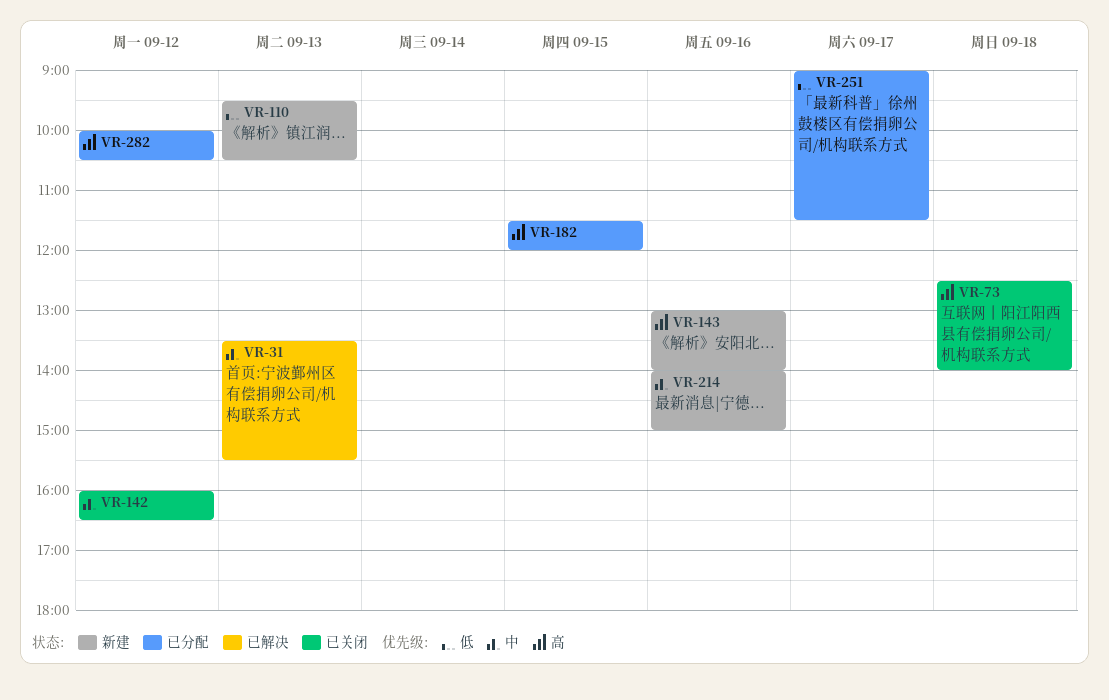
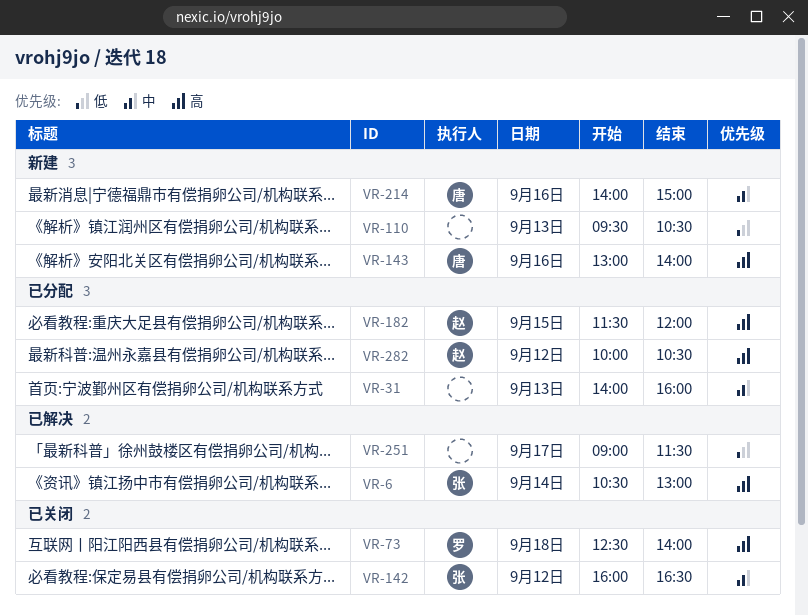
VR-6: none -> present
VR-31, status: 已解决 -> 已分配
VR-31, begins: 13:30 -> 14:00
VR-31, ends: 15:30 -> 16:00
VR-251, status: 已分配 -> 已解决

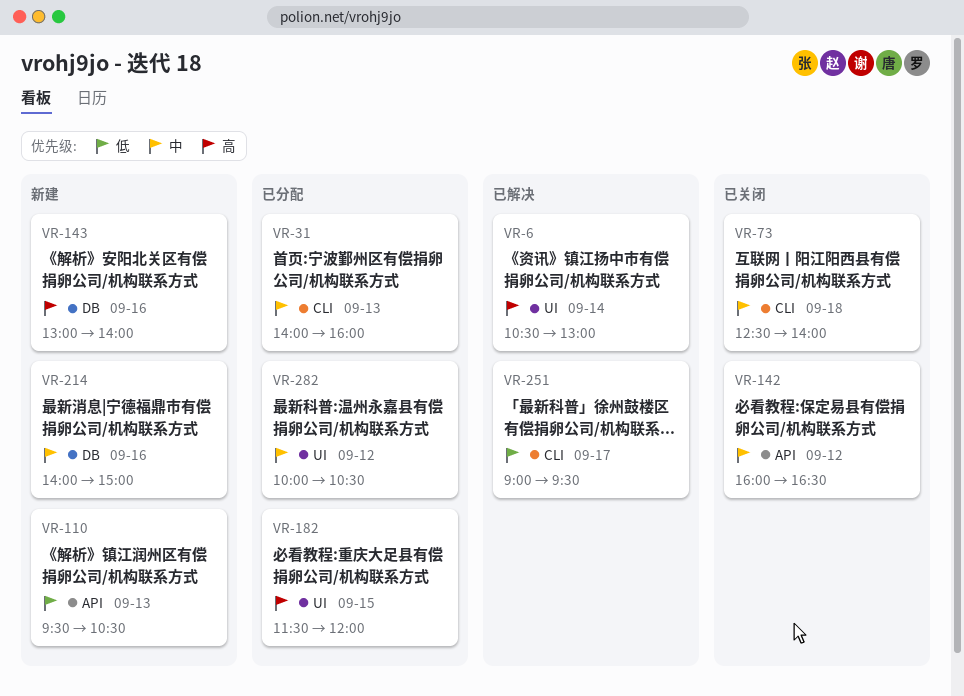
VR-73, priority: 高 -> 中
VR-251, ends: 11:30 -> 09:30
VR-282, priority: 高 -> 中

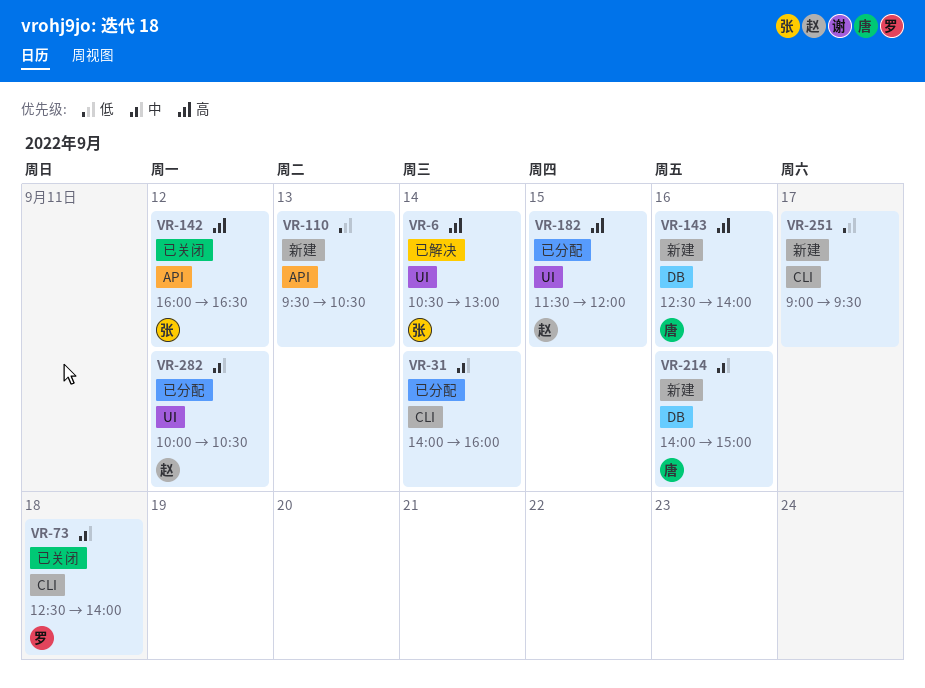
VR-31, day: Sep 13 -> Sep 14
VR-142, priority: 中 -> 高
VR-143, begins: 13:00 -> 12:30
VR-251, status: 已解决 -> 新建

